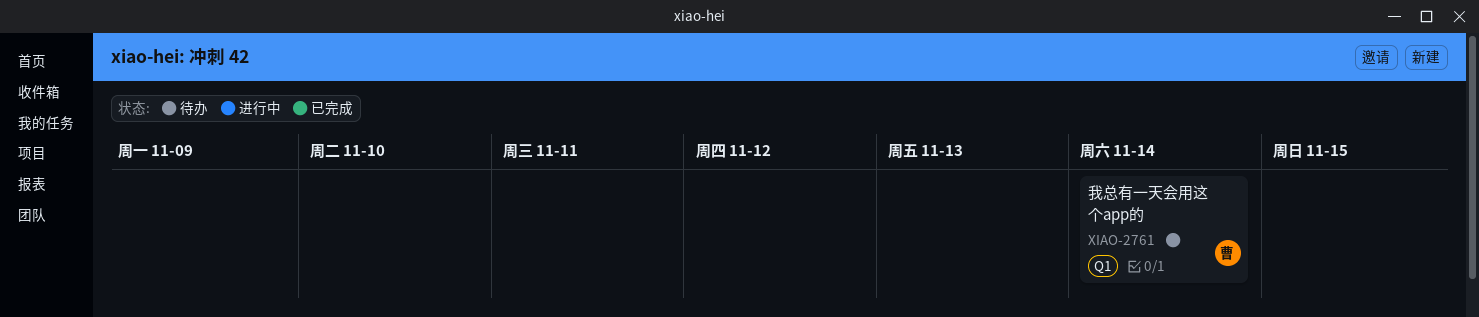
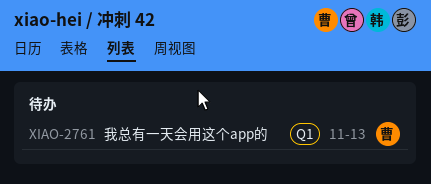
XIAO-2761, due: Nov 14 -> Nov 13

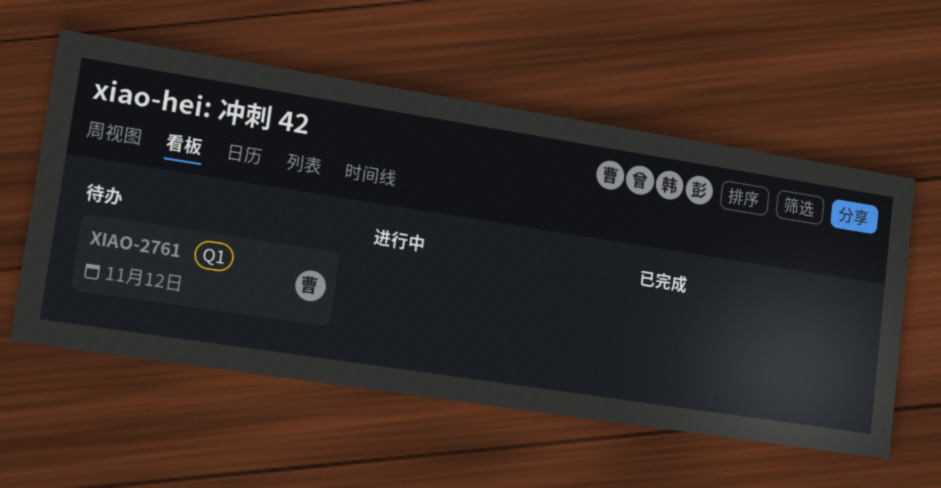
XIAO-2761, due: Nov 13 -> Nov 12

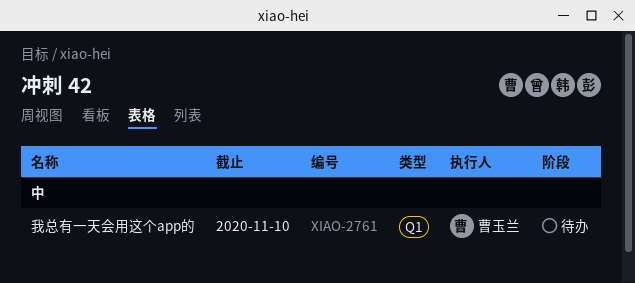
XIAO-2761, due: Nov 12 -> Nov 10

